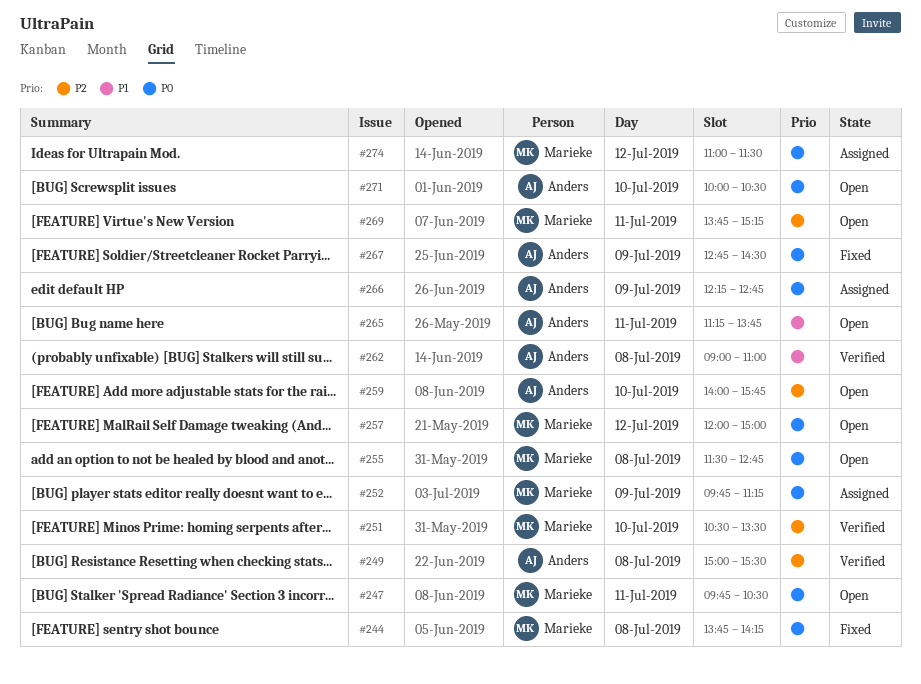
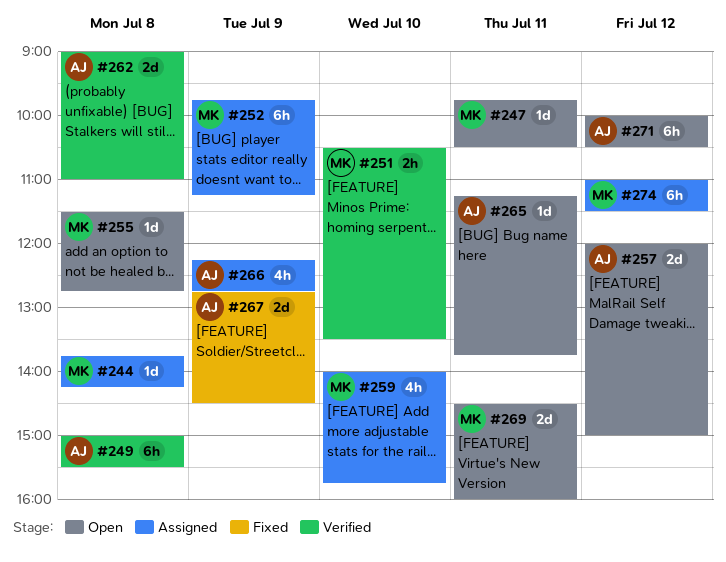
#244, status: Fixed -> Assigned
#257, owner: Marieke -> Anders
#259, status: Open -> Assigned
#259, owner: Anders -> Marieke
#269, begins: 13:45 -> 14:30
#269, ends: 15:15 -> 16:00
#271, day: Jul 10 -> Jul 12

